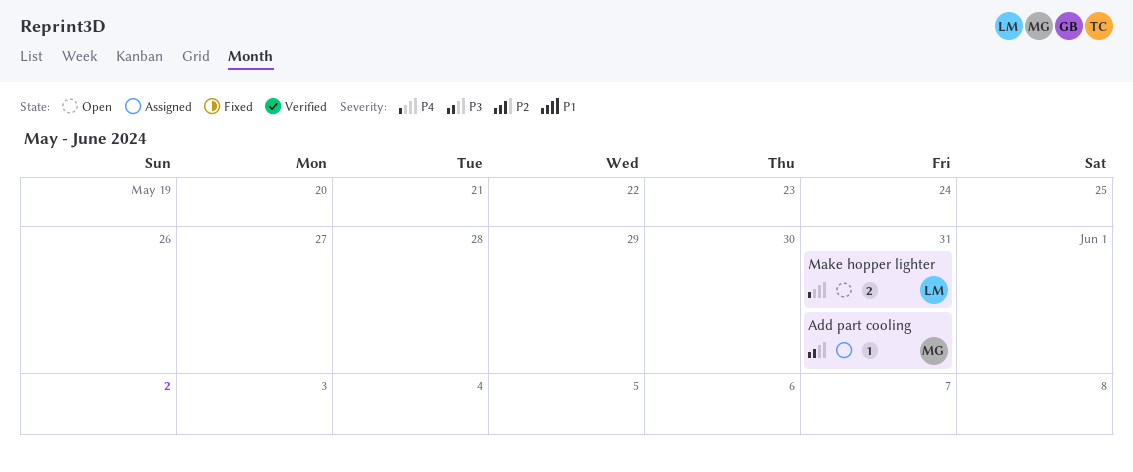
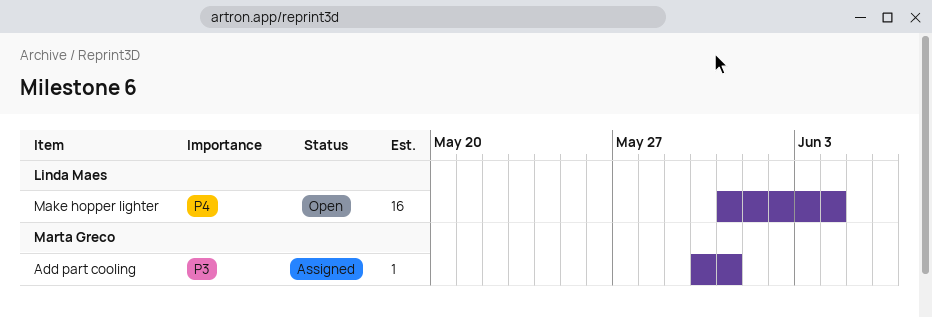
Make hopper lighter, estimate: 2 -> 16
Make hopper lighter, due: May 31 -> Jun 4

